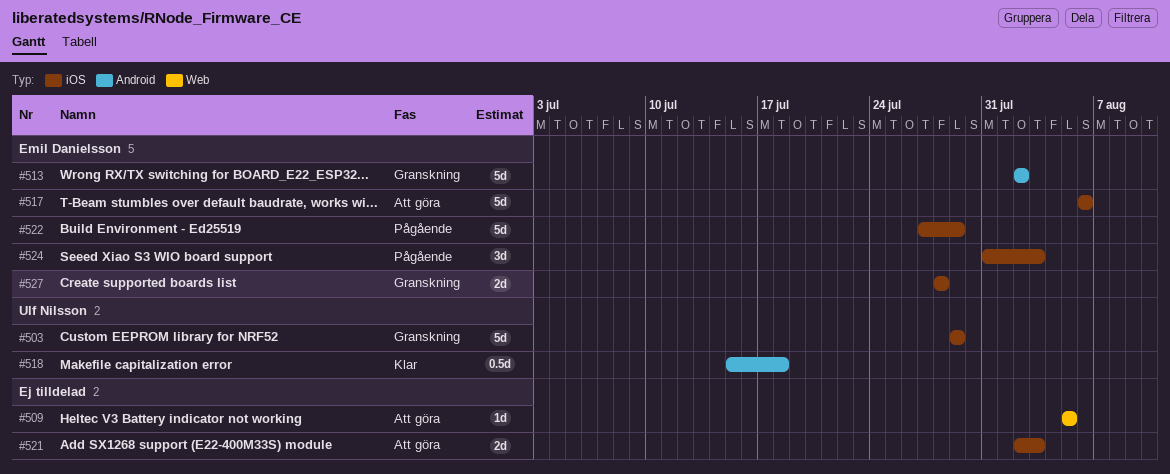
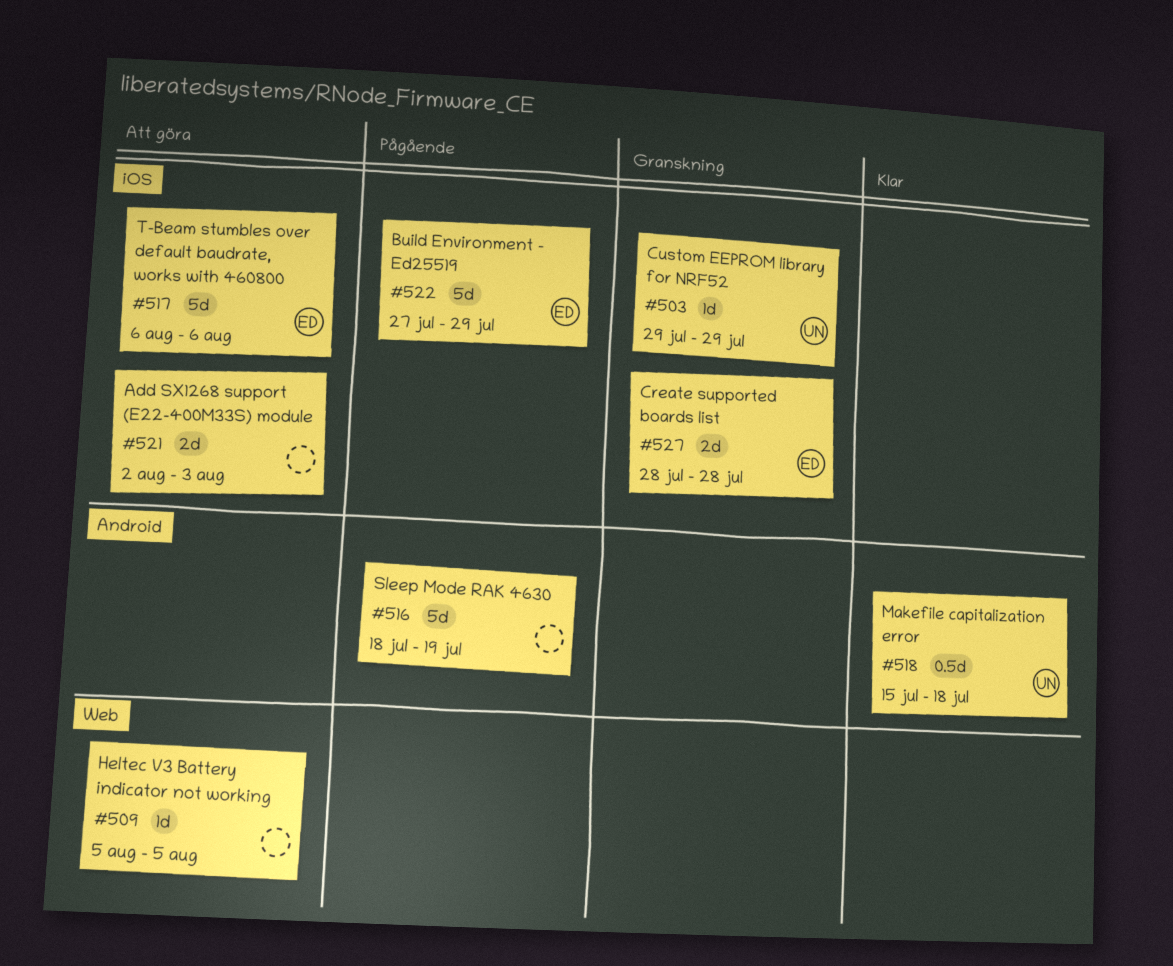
#503, estimate: 5d -> 1d
#513: present -> none
#516: none -> present
#524: present -> none

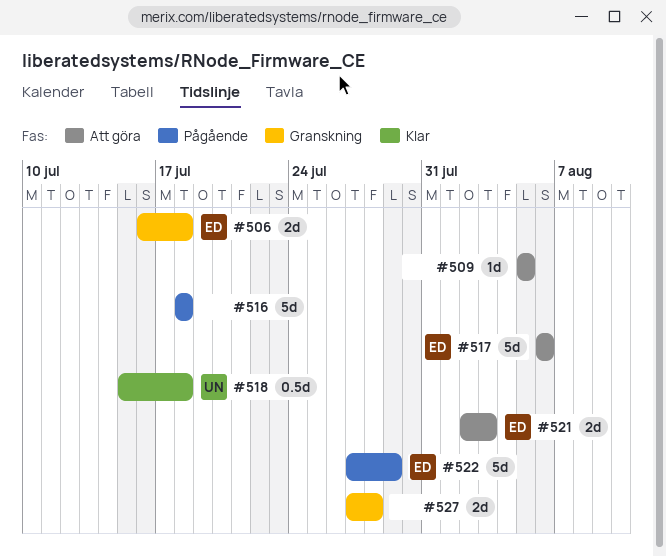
#503: present -> none
#506: none -> present
#516, due: Jul 19 -> Jul 18
#521, owner: none -> ED
#527, owner: ED -> none
#527, start: Jul 28 -> Jul 27

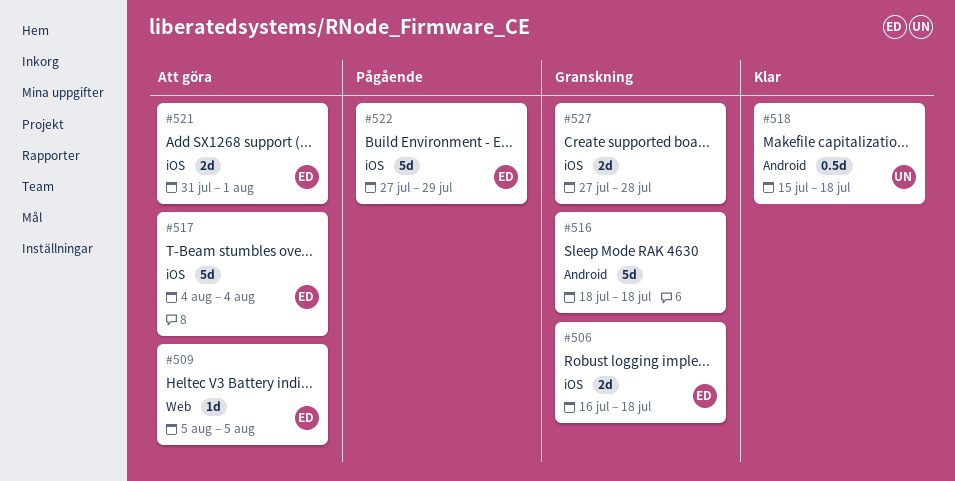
#509, owner: none -> ED
#516, status: Pågående -> Granskning
#517, start: Aug 6 -> Aug 4
#517, due: Aug 6 -> Aug 4
#521, start: Aug 2 -> Jul 31
#521, due: Aug 3 -> Aug 1

